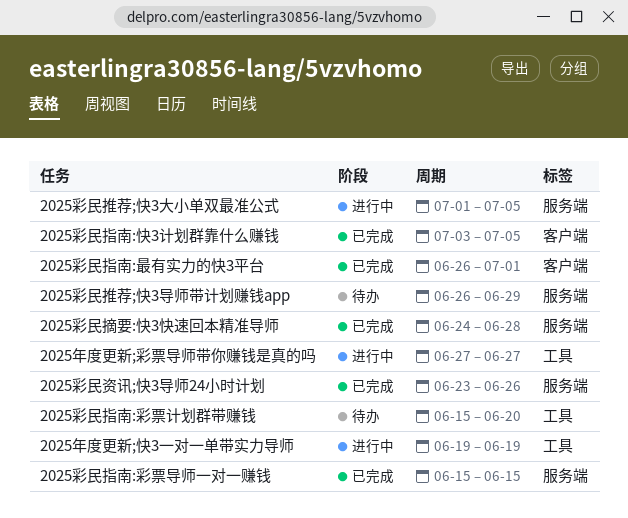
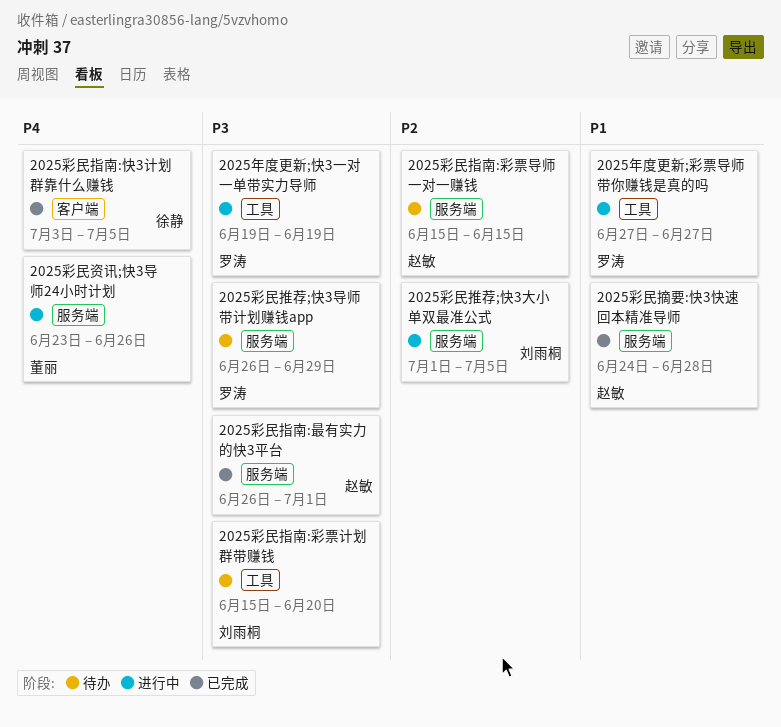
2025彩民指南:彩票导师一对一赚钱, status: 已完成 -> 待办
2025彩民指南:最有实力的快3平台, label: 客户端 -> 服务端
2025彩民资讯;快3导师24小时计划, status: 已完成 -> 进行中

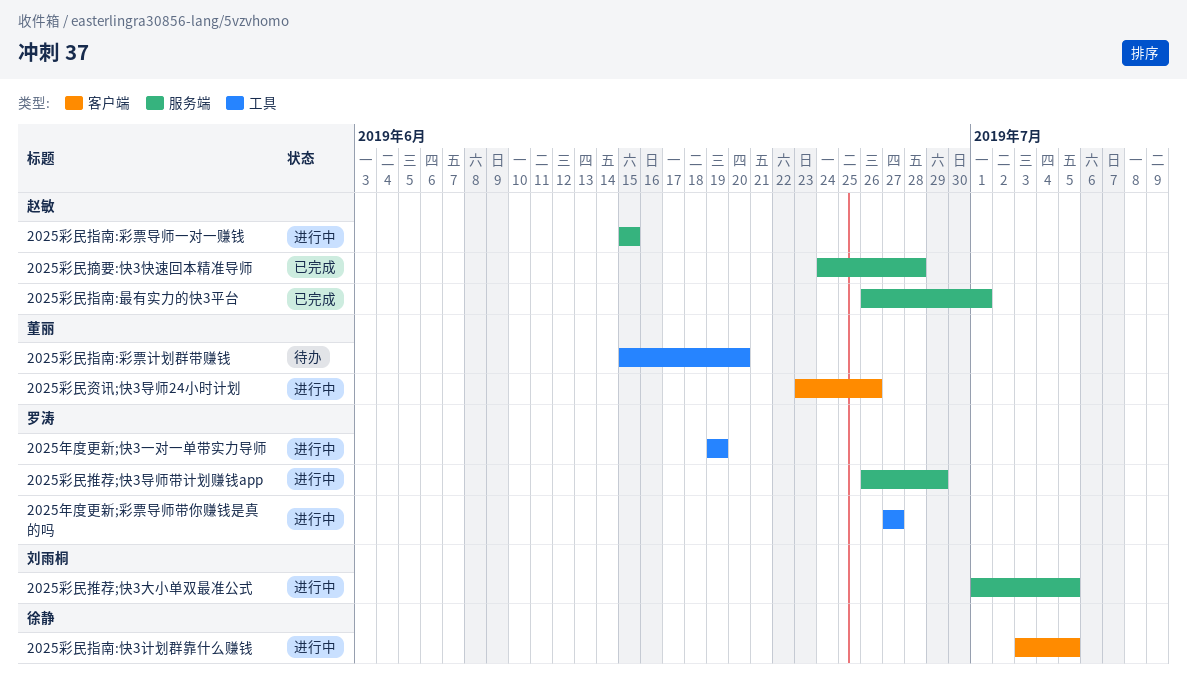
2025彩民指南:彩票导师一对一赚钱, status: 待办 -> 进行中
2025彩民指南:彩票计划群带赚钱, owner: 刘雨桐 -> 董丽
2025彩民指南:快3计划群靠什么赚钱, status: 已完成 -> 进行中
2025彩民推荐;快3导师带计划赚钱app, status: 待办 -> 进行中
2025彩民资讯;快3导师24小时计划, label: 服务端 -> 客户端

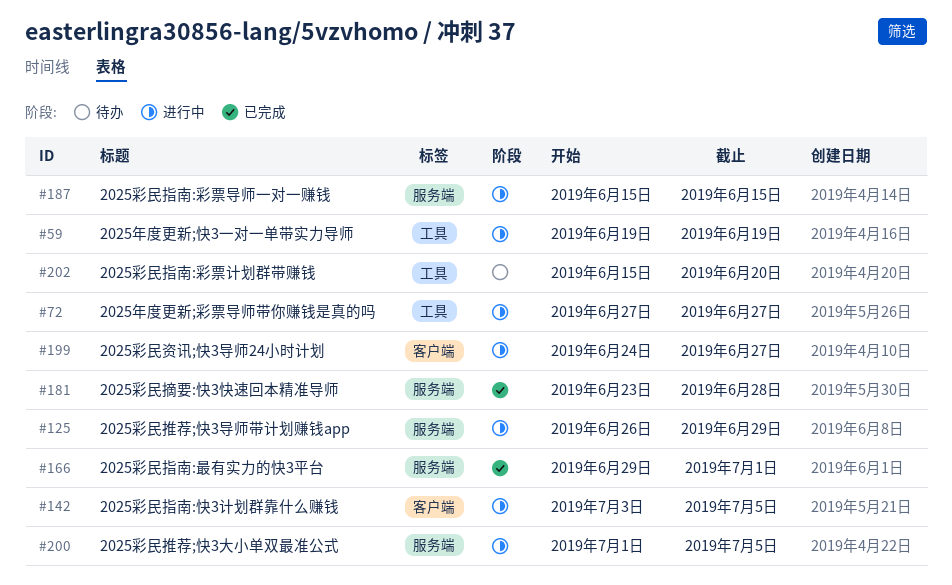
2025彩民指南:最有实力的快3平台, start: Jun 26 -> Jun 29
2025彩民摘要:快3快速回本精准导师, start: Jun 24 -> Jun 23
2025彩民资讯;快3导师24小时计划, start: Jun 23 -> Jun 24
2025彩民资讯;快3导师24小时计划, due: Jun 26 -> Jun 27

